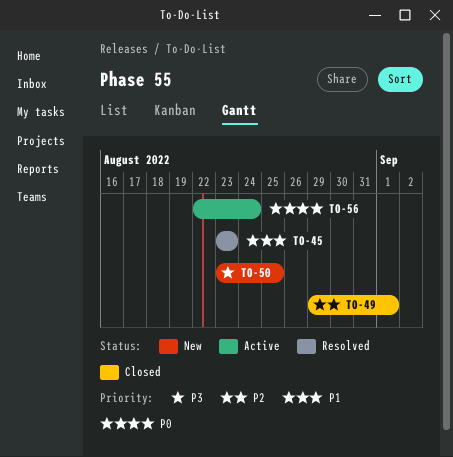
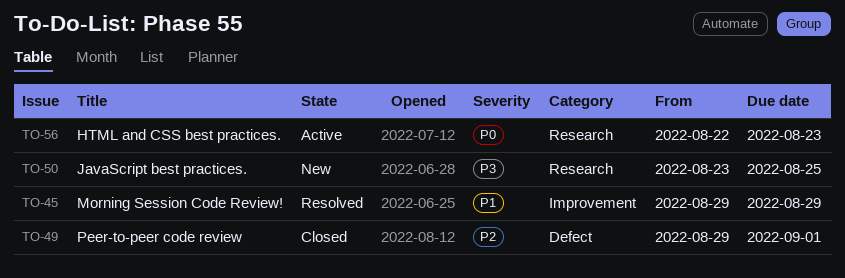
TO-45, start: Aug 23 -> Aug 29
TO-45, due: Aug 23 -> Aug 29
TO-56, due: Aug 24 -> Aug 23

